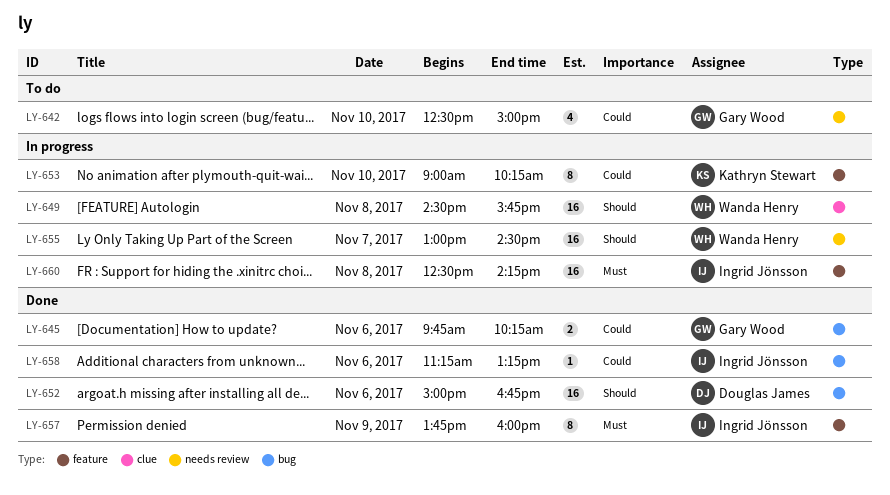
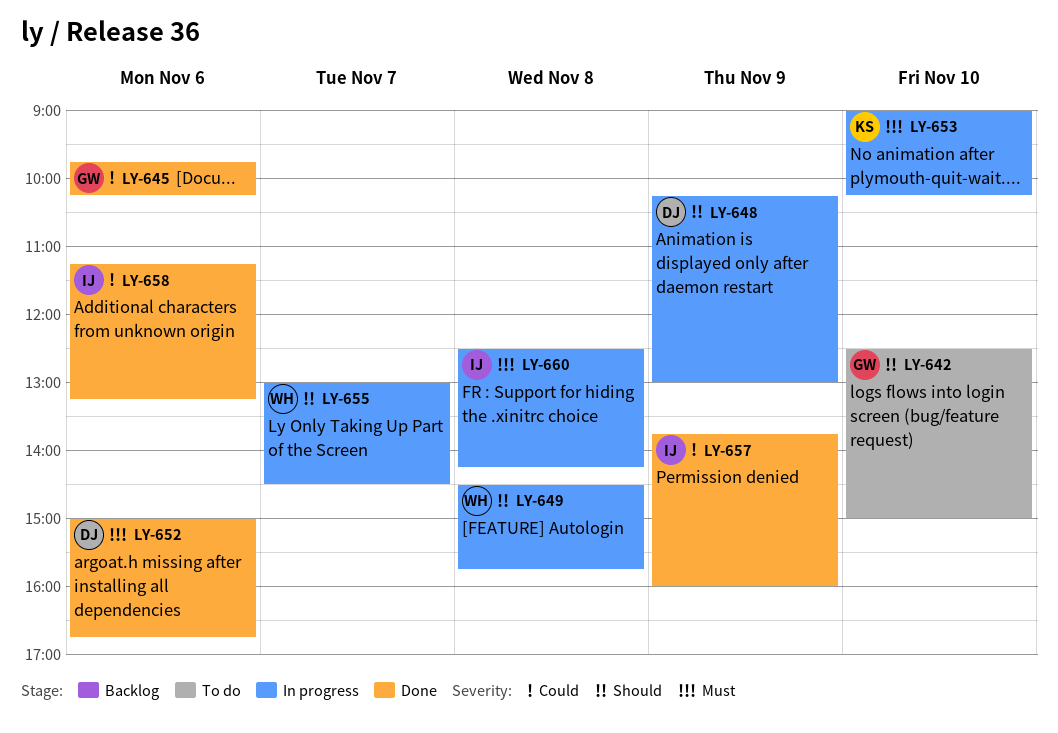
LY-642, priority: Could -> Should
LY-648: none -> present
LY-652, priority: Should -> Must
LY-653, priority: Could -> Must
LY-657, priority: Must -> Could

